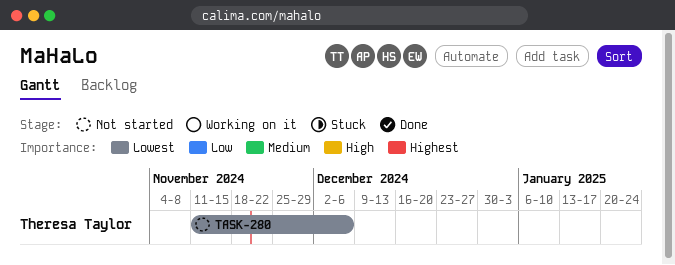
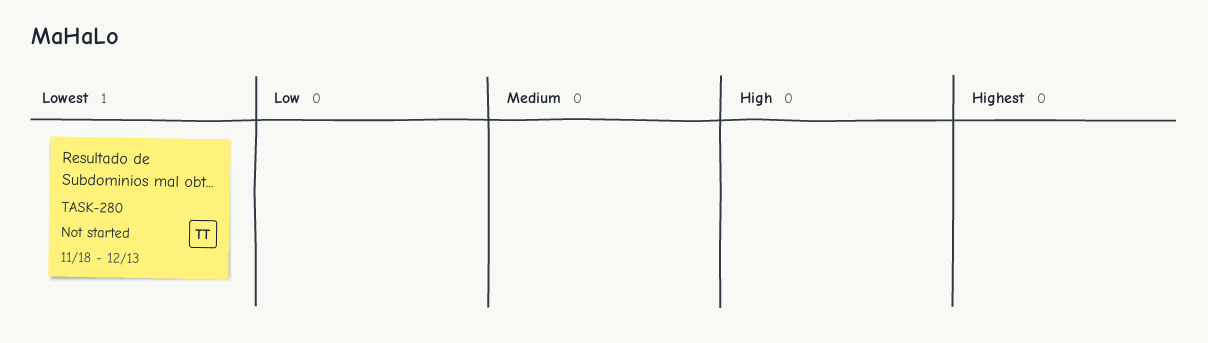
TASK-280, start: Nov 11 -> Nov 18
TASK-280, due: Dec 6 -> Dec 13

